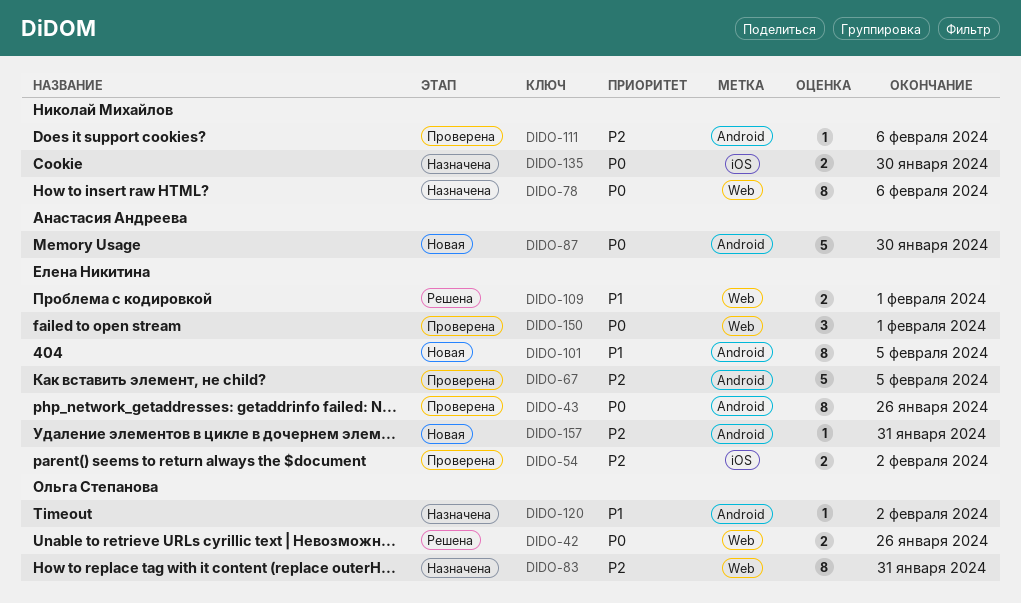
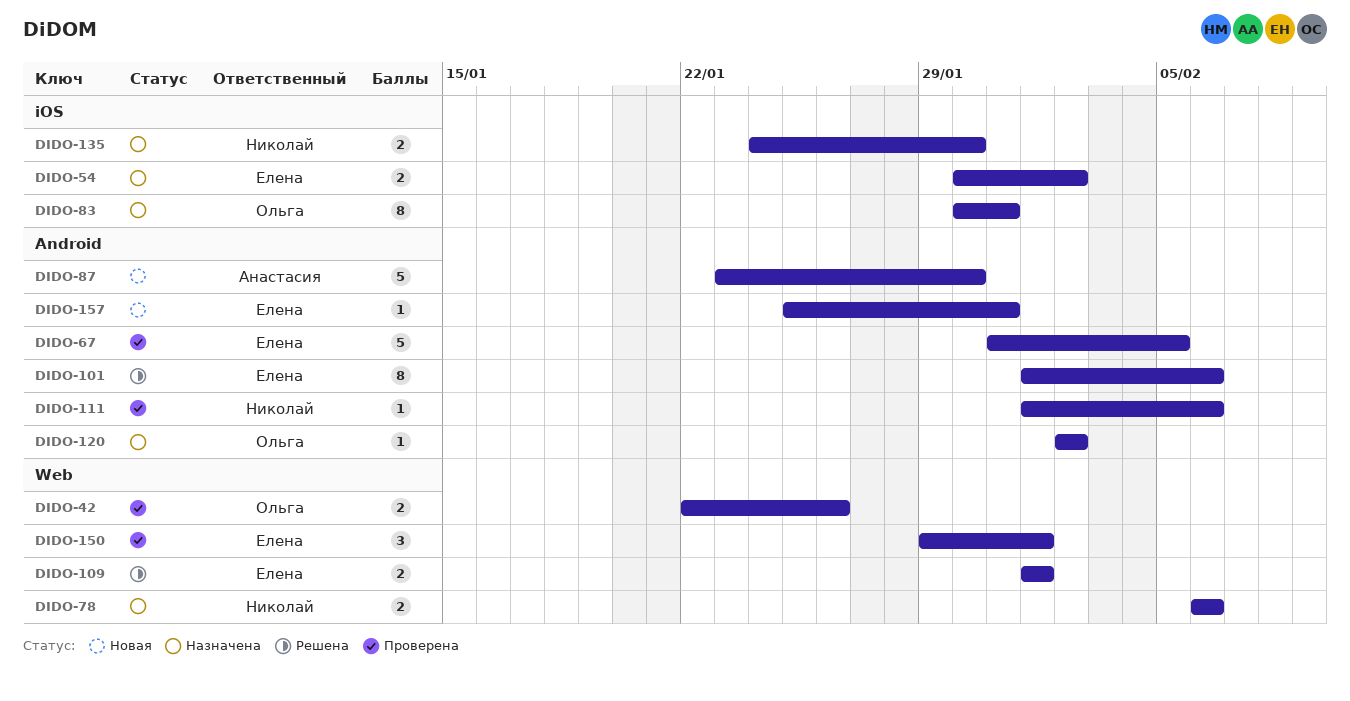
DIDO-42, status: Решена -> Проверена
DIDO-43: present -> none
DIDO-54, status: Проверена -> Назначена
DIDO-78, estimate: 8 -> 2
DIDO-83, label: Web -> iOS
DIDO-101, status: Новая -> Решена
DIDO-101, due: Feb 5 -> Feb 6

